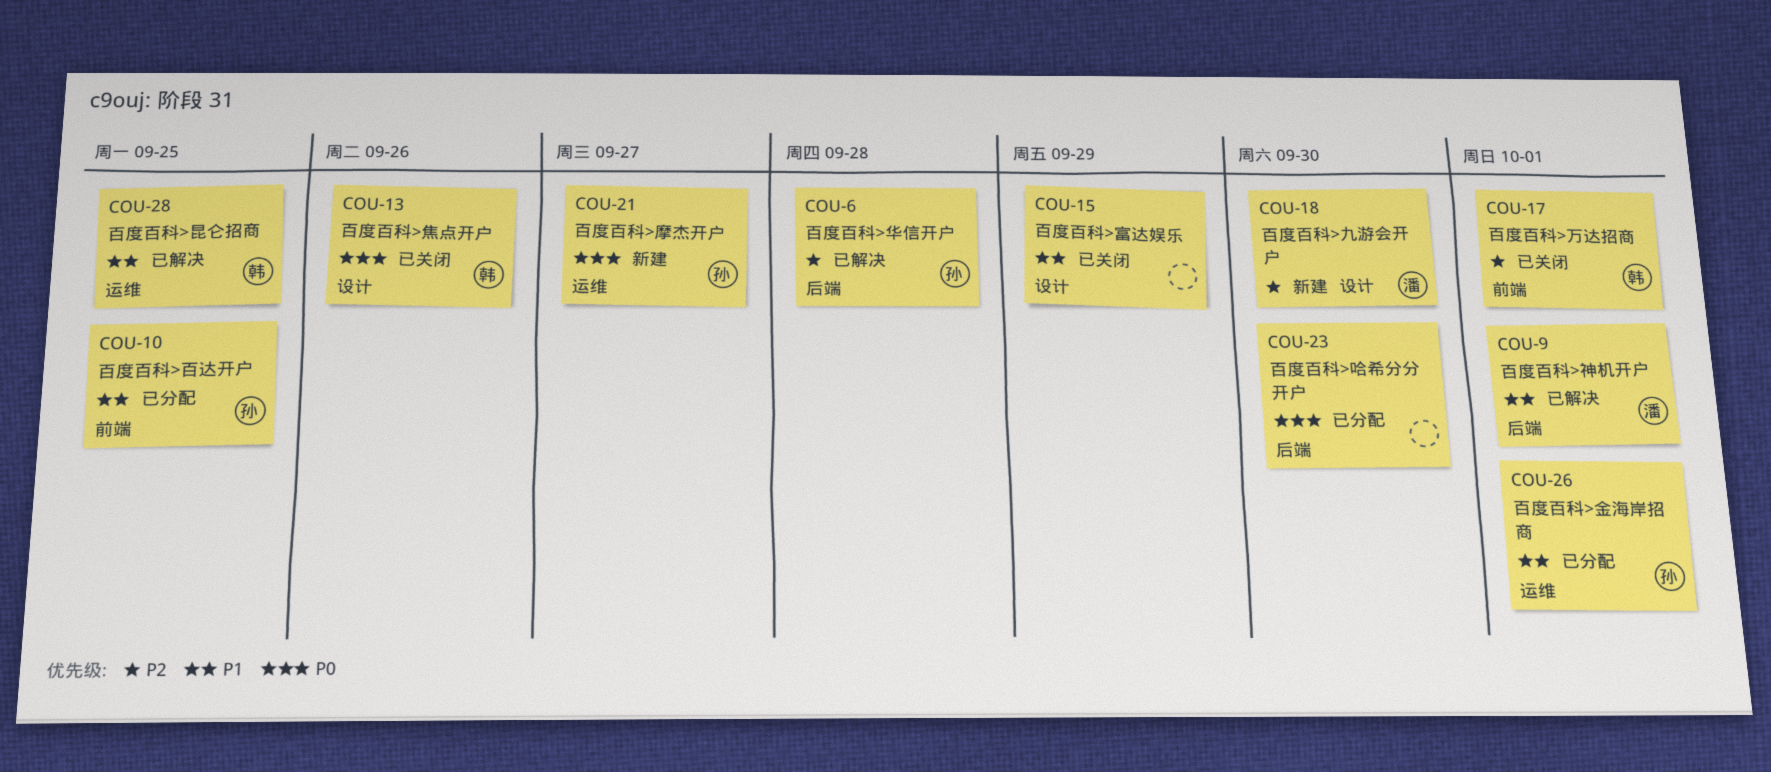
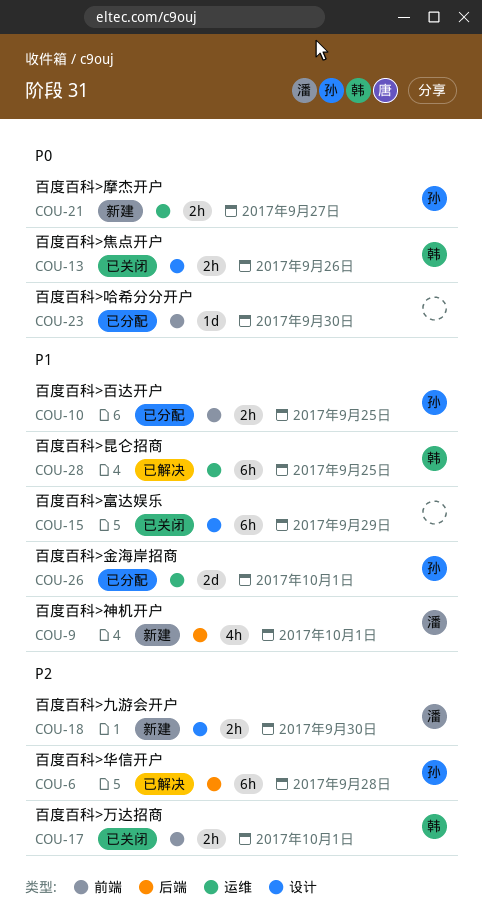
COU-9, status: 已解决 -> 新建
COU-23, label: 后端 -> 前端

